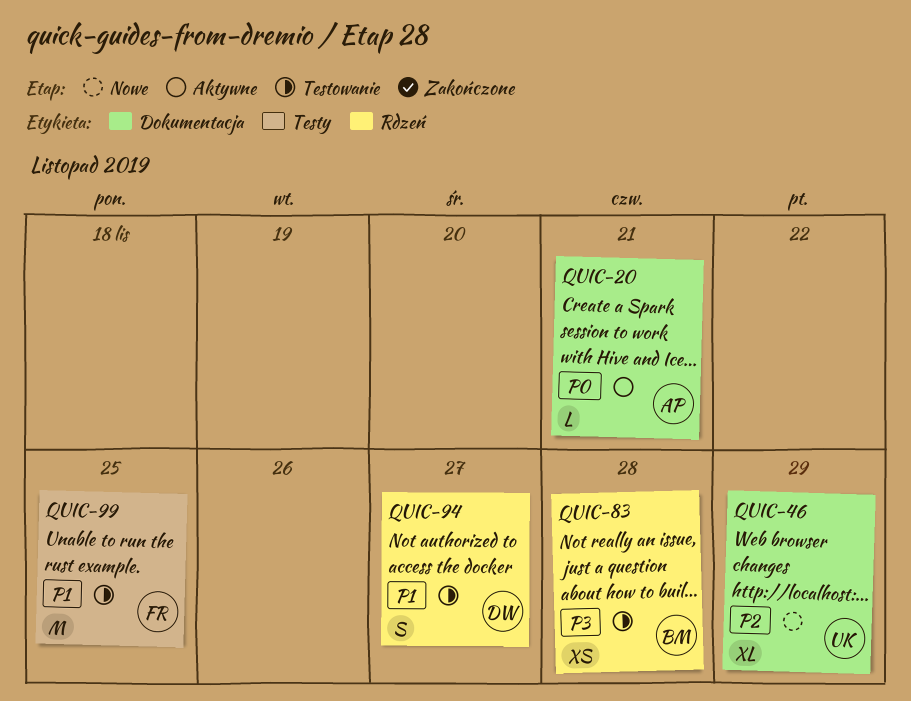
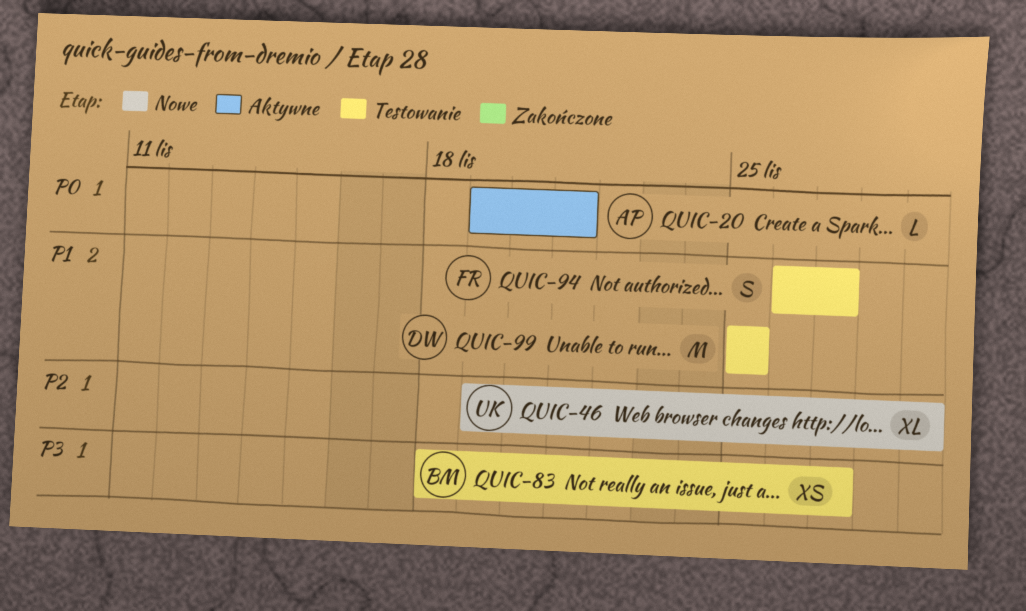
QUIC-83, due: Nov 28 -> Nov 27
QUIC-94, owner: DW -> FR
QUIC-99, owner: FR -> DW

